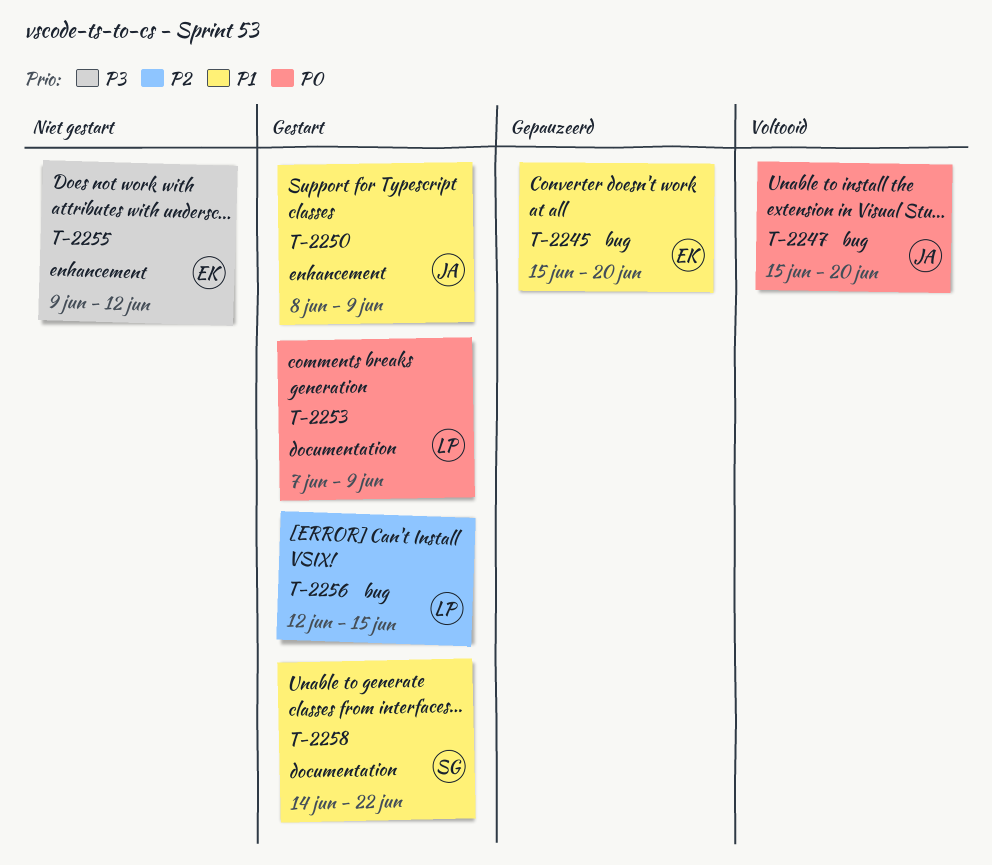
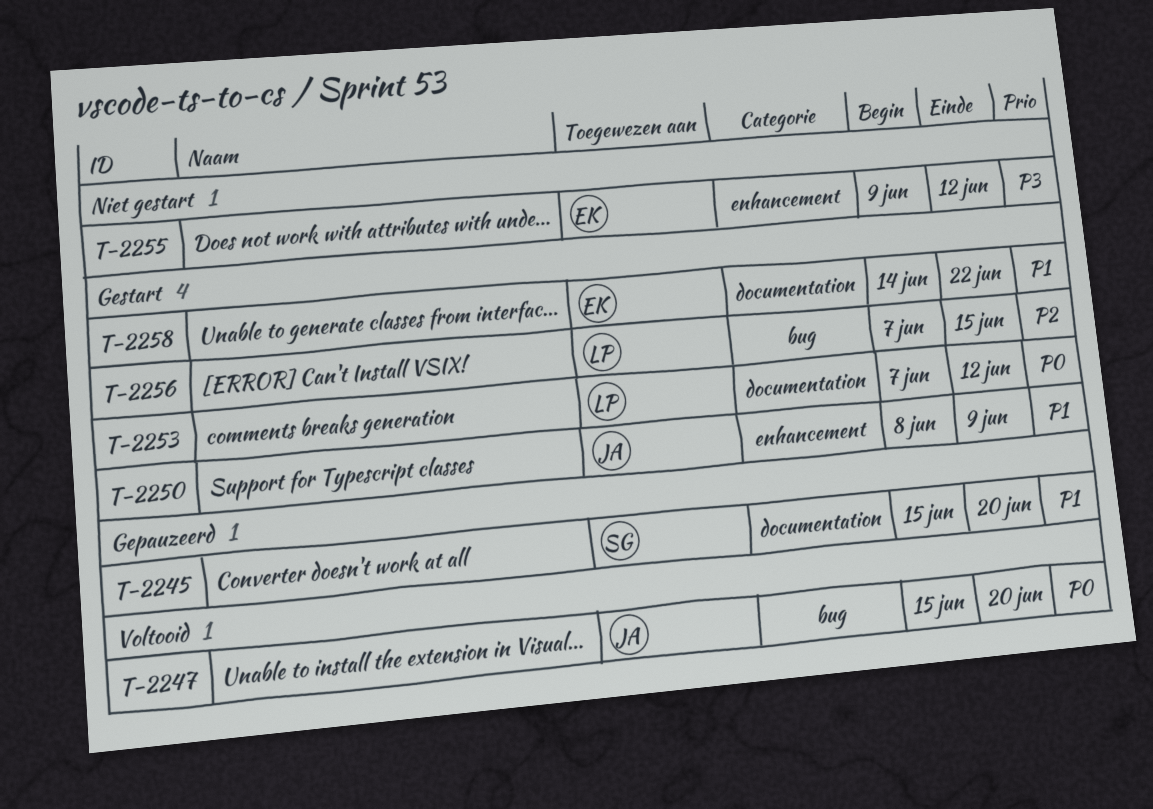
T-2245, owner: EK -> SG
T-2245, label: bug -> documentation
T-2253, due: Jun 9 -> Jun 12
T-2256, start: Jun 12 -> Jun 7
T-2258, owner: SG -> EK

